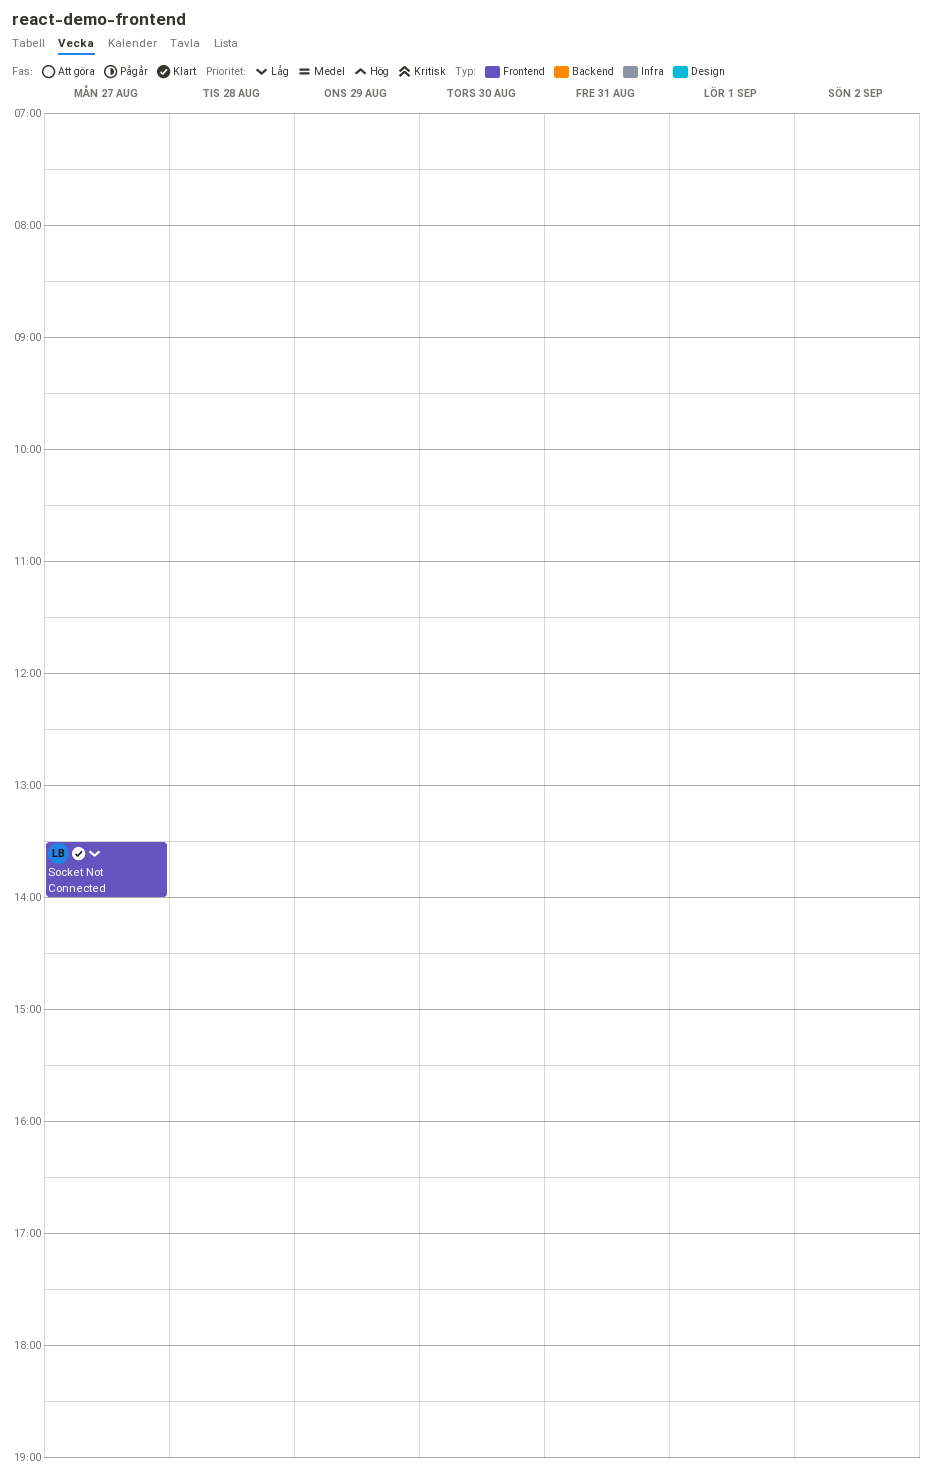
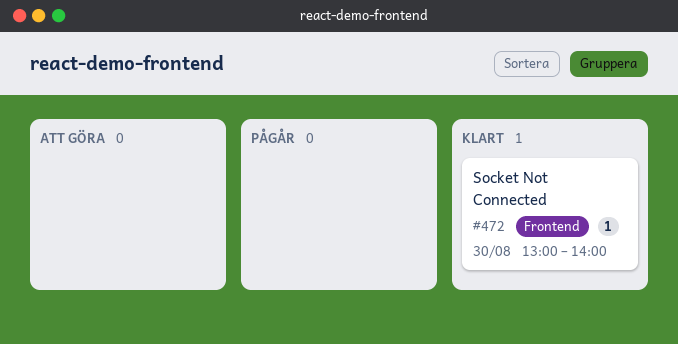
Socket Not Connected, day: Aug 27 -> Aug 30
Socket Not Connected, begins: 13:30 -> 13:00

